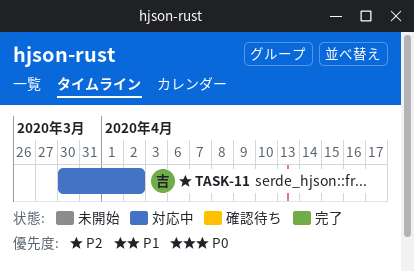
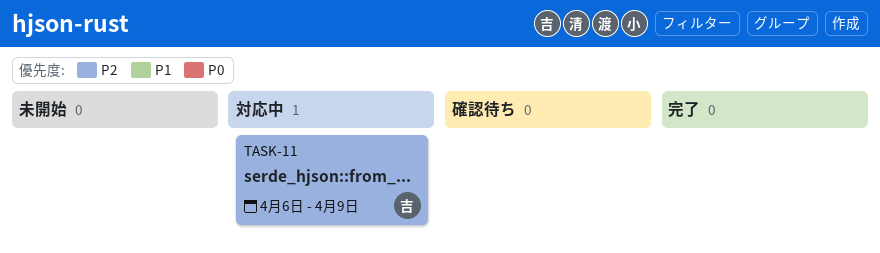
TASK-11, start: Mar 30 -> Apr 6
TASK-11, due: Apr 2 -> Apr 9

